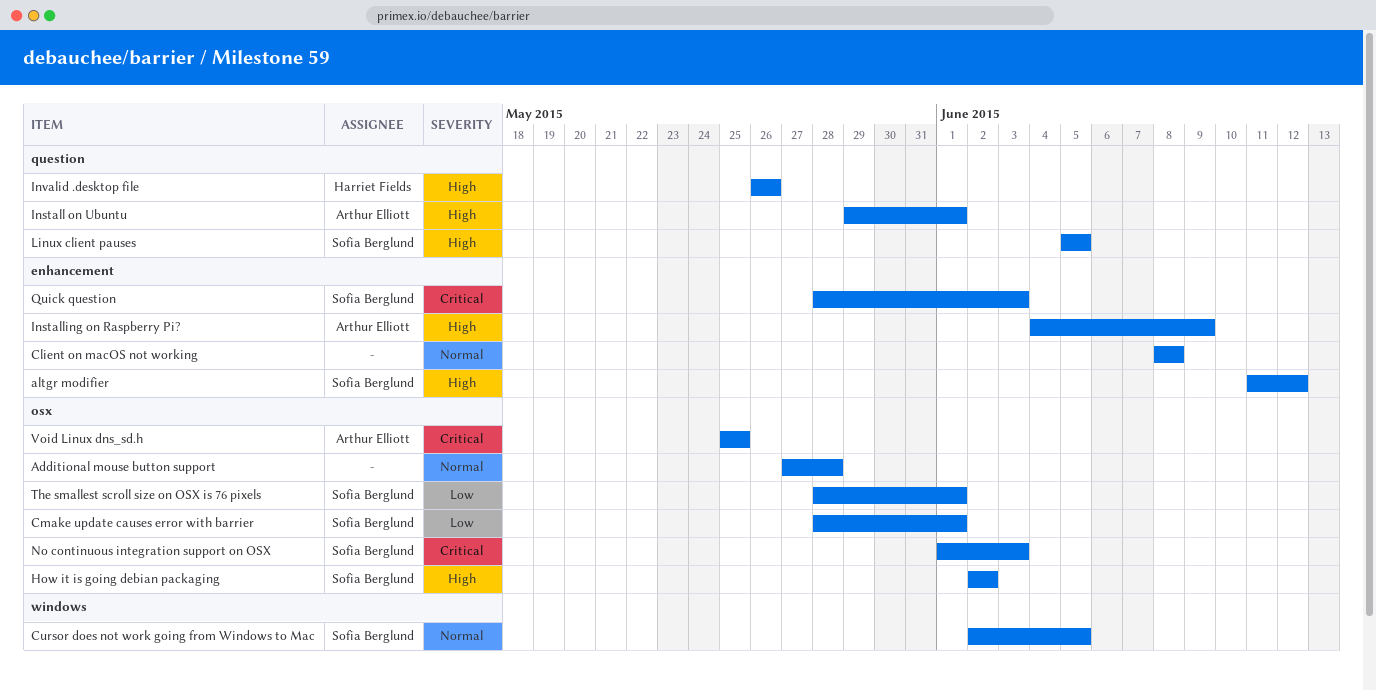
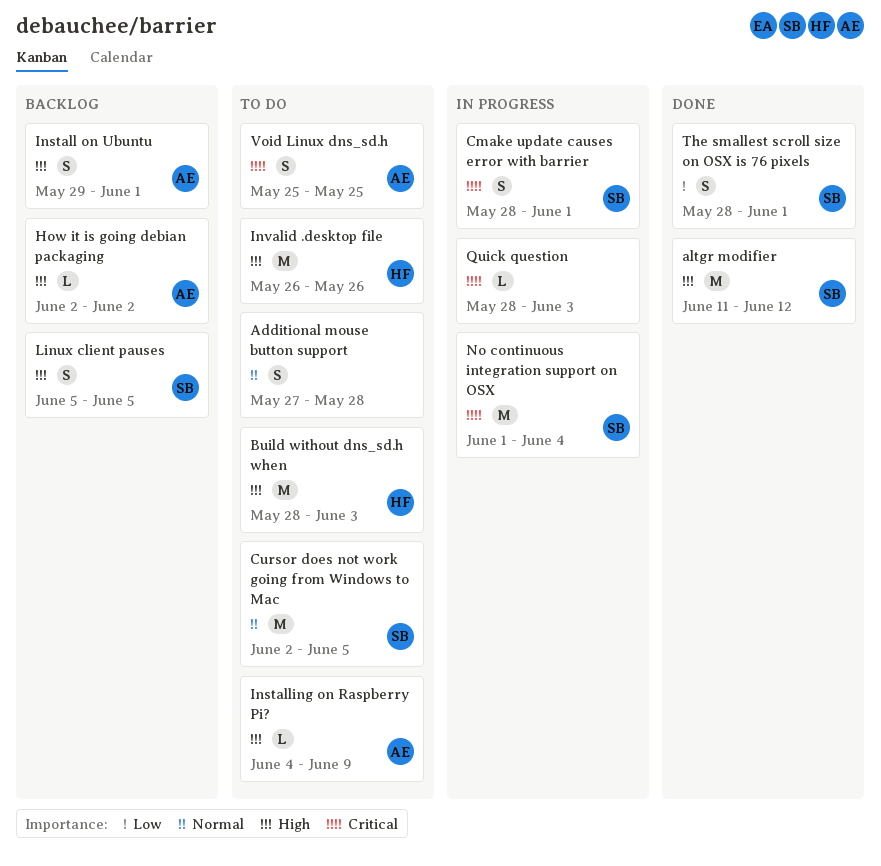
Build without dns_sd.h when: none -> present
Client on macOS not working: present -> none
Cmake update causes error with barrier, priority: Low -> Critical
How it is going debian packaging, owner: Sofia Berglund -> Arthur Elliott
No continuous integration support on OSX, due: Jun 3 -> Jun 4
Quick question, owner: Sofia Berglund -> none

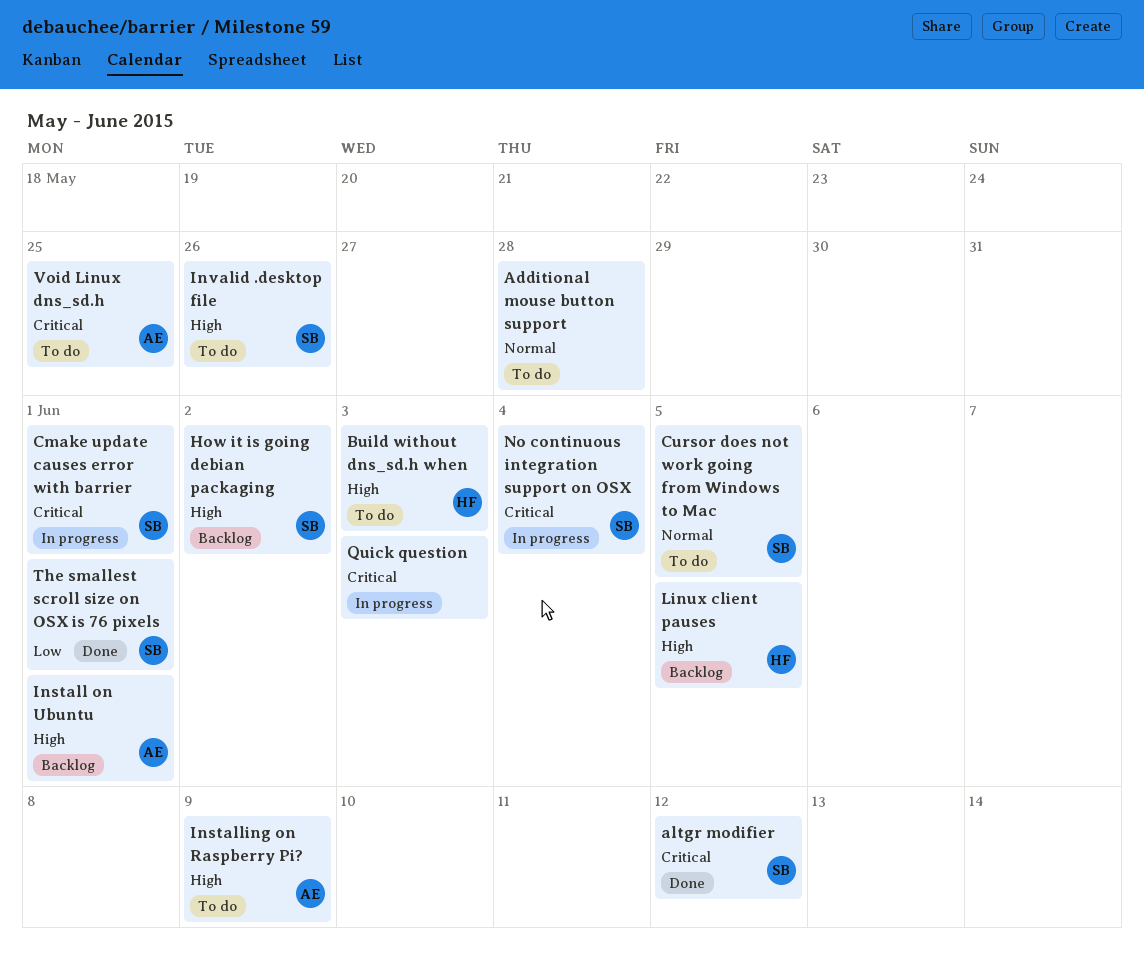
altgr modifier, priority: High -> Critical
How it is going debian packaging, owner: AE -> SB
Invalid .desktop file, owner: HF -> SB
Linux client pauses, owner: SB -> HF

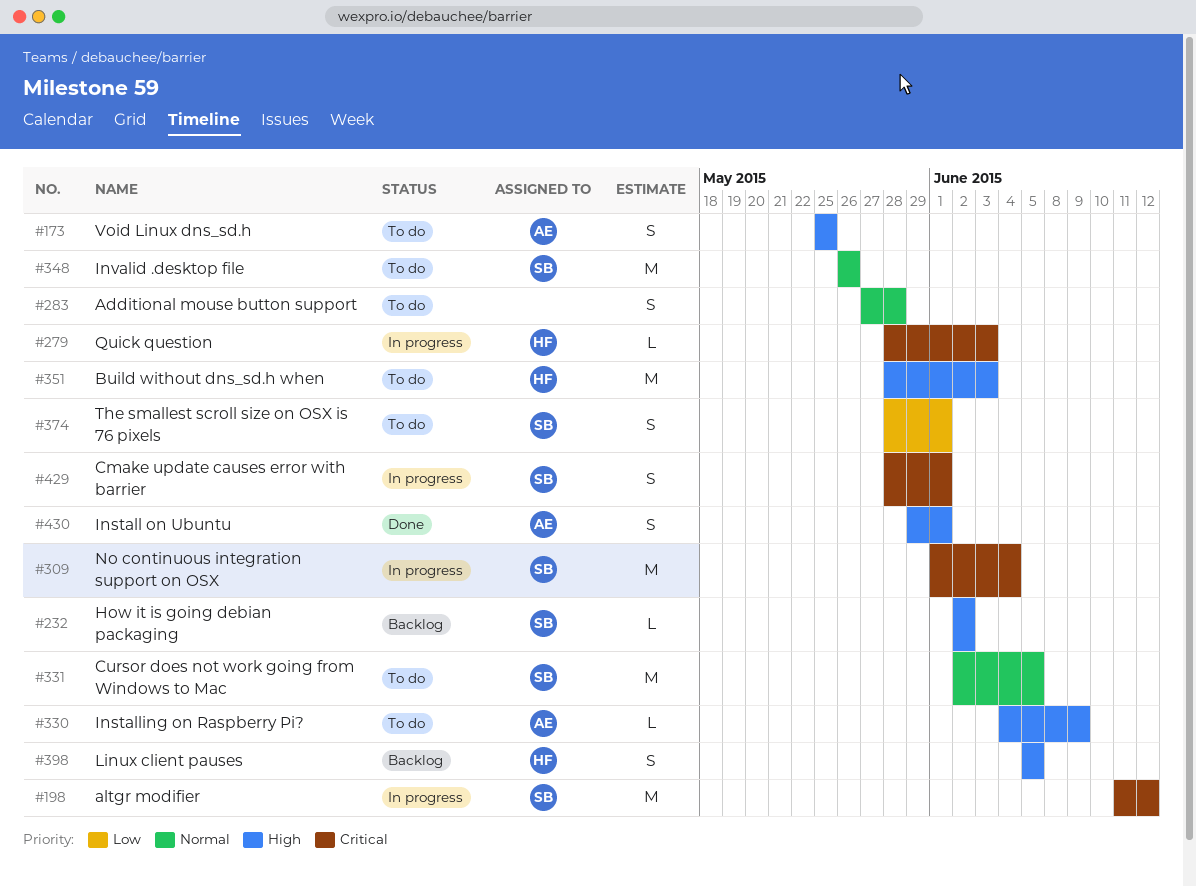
altgr modifier, status: Done -> In progress
Install on Ubuntu, status: Backlog -> Done
Invalid .desktop file, priority: High -> Normal
Quick question, owner: none -> HF
The smallest scroll size on OSX is 76 pixels, status: Done -> To do
Void Linux dns_sd.h, priority: Critical -> High

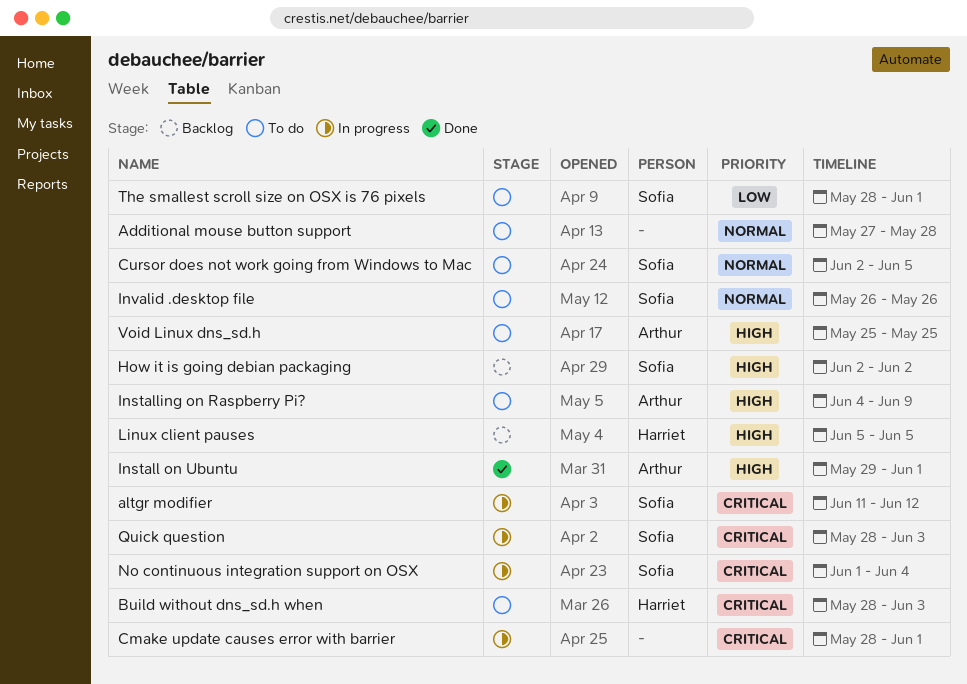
Build without dns_sd.h when, priority: High -> Critical
Cmake update causes error with barrier, owner: Sofia -> none
Quick question, owner: Harriet -> Sofia

